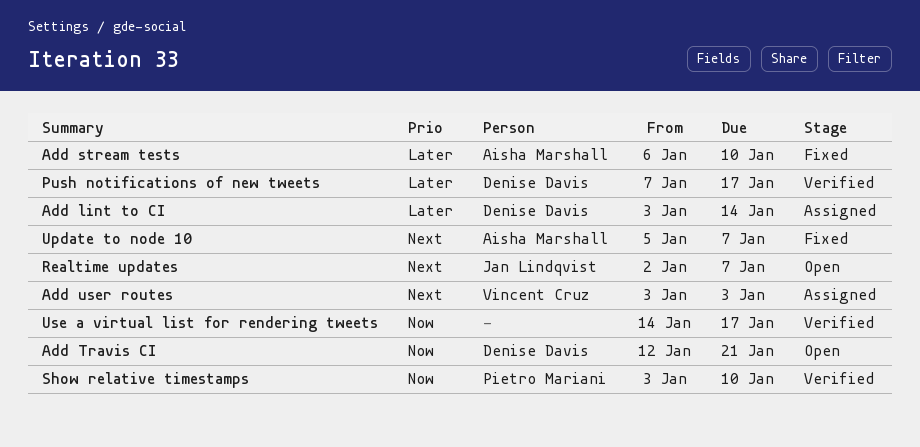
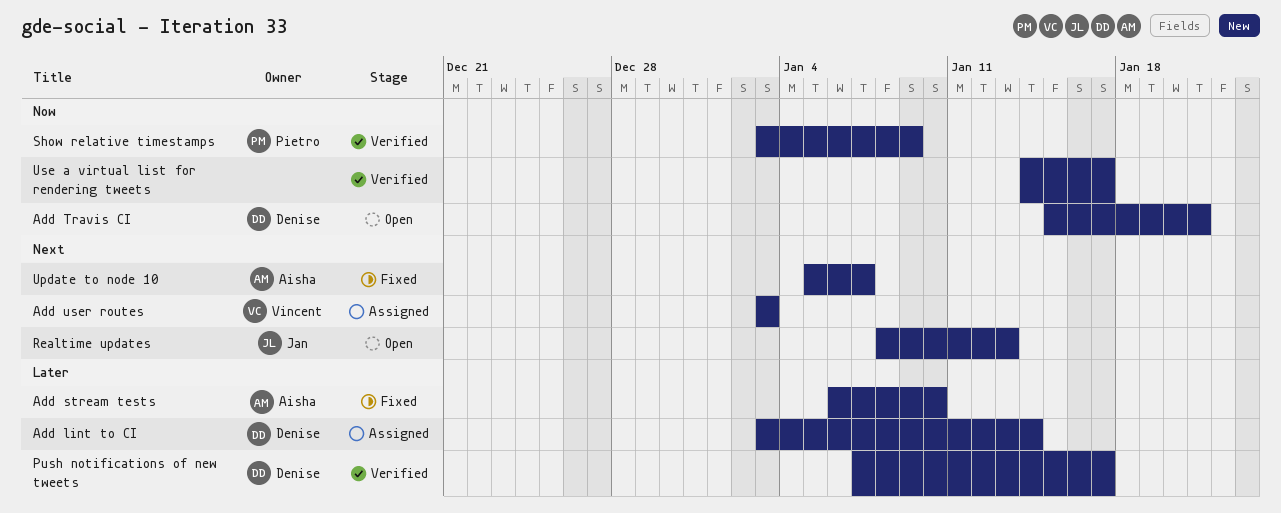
Add Travis CI, start: Jan 12 -> Jan 15
Realtime updates, start: Jan 2 -> Jan 8
Realtime updates, due: Jan 7 -> Jan 13
Show relative timestamps, due: Jan 10 -> Jan 9

